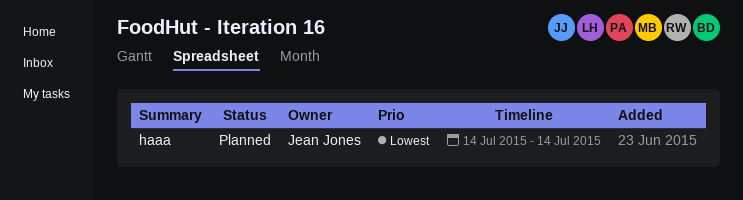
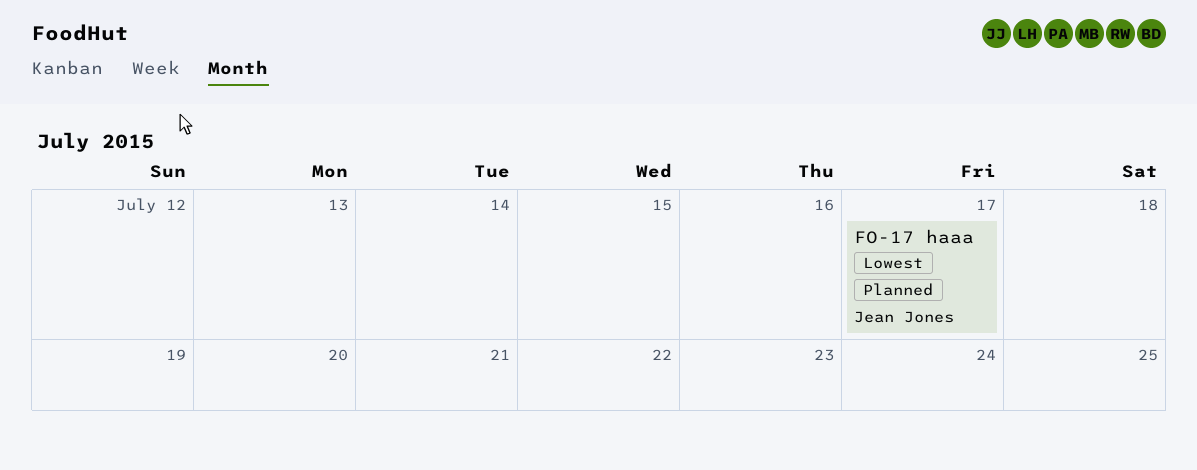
haaa, due: Jul 14 -> Jul 17

